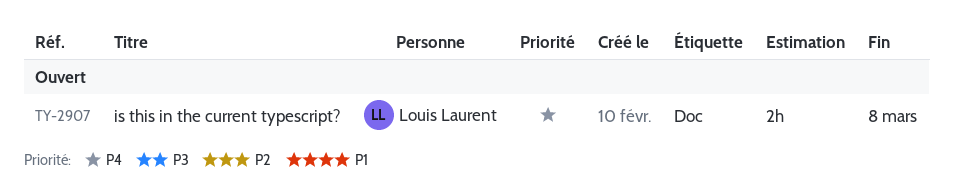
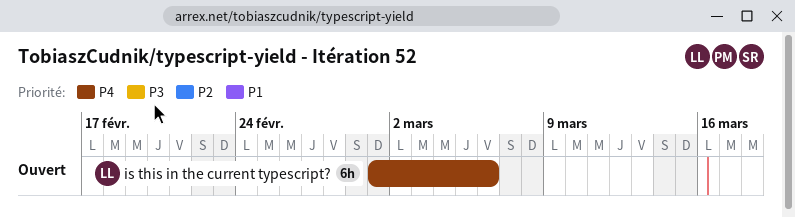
is this in the current typescript?, estimate: 2h -> 6h
is this in the current typescript?, due: Mar 8 -> Mar 6

